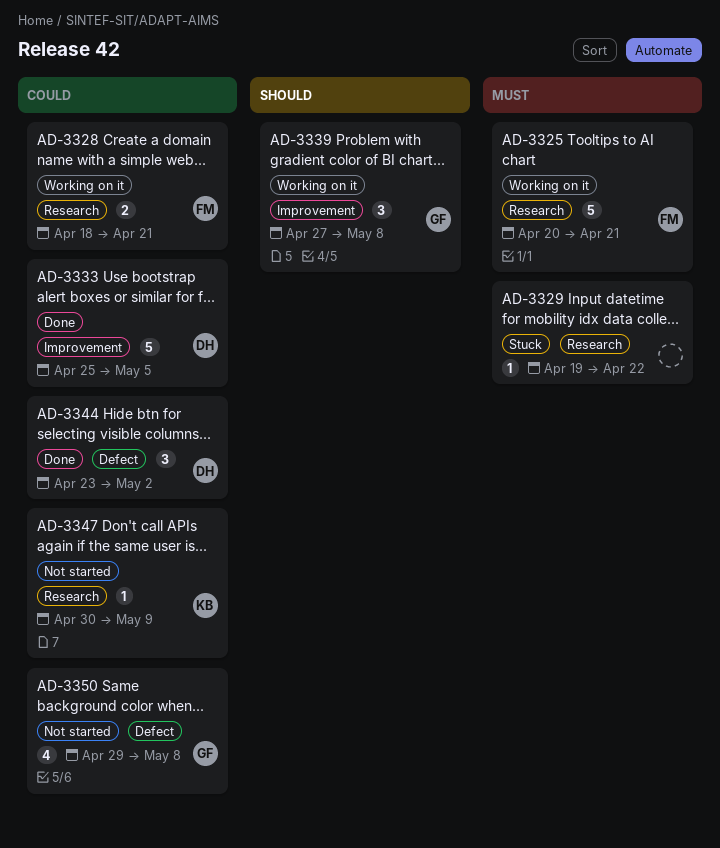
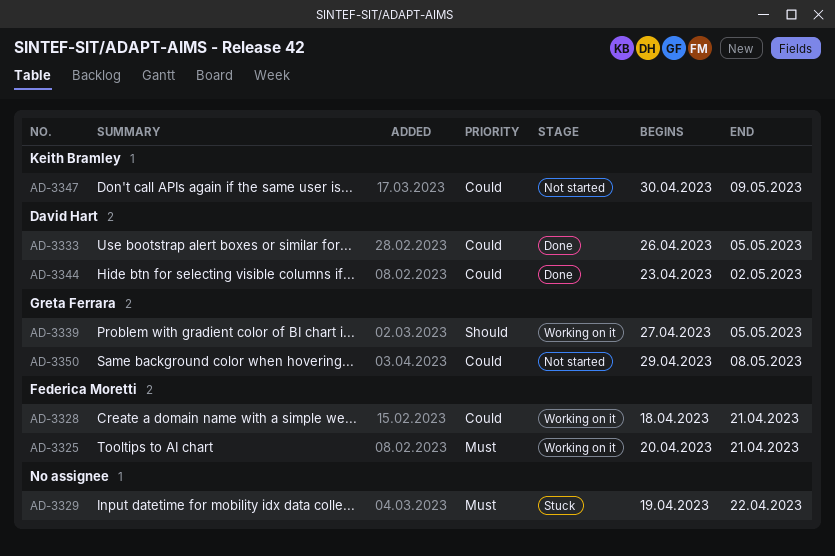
AD-3333, start: Apr 25 -> Apr 26
AD-3339, due: May 8 -> May 5

